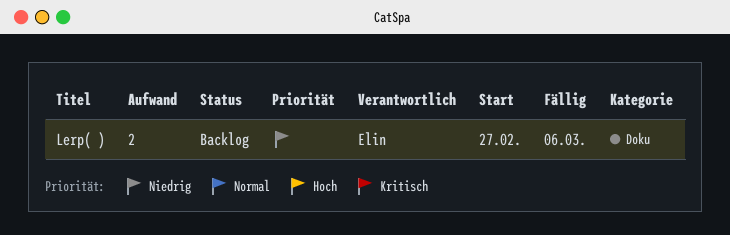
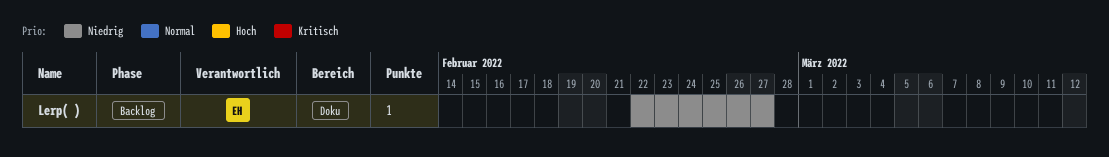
Lerp( ), estimate: 2 -> 1
Lerp( ), start: Feb 27 -> Feb 22
Lerp( ), due: Mar 6 -> Feb 27

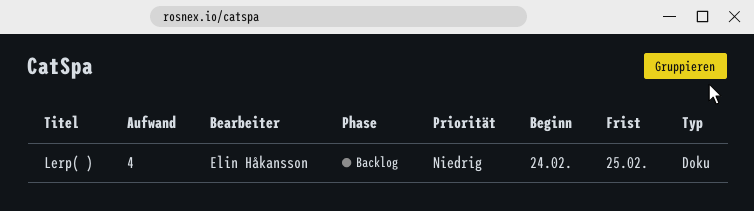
Lerp( ), estimate: 1 -> 4
Lerp( ), start: Feb 22 -> Feb 24
Lerp( ), due: Feb 27 -> Feb 25

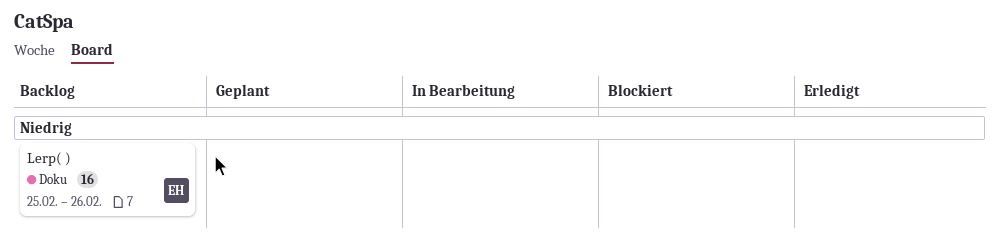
Lerp( ), estimate: 4 -> 16
Lerp( ), start: Feb 24 -> Feb 25
Lerp( ), due: Feb 25 -> Feb 26

